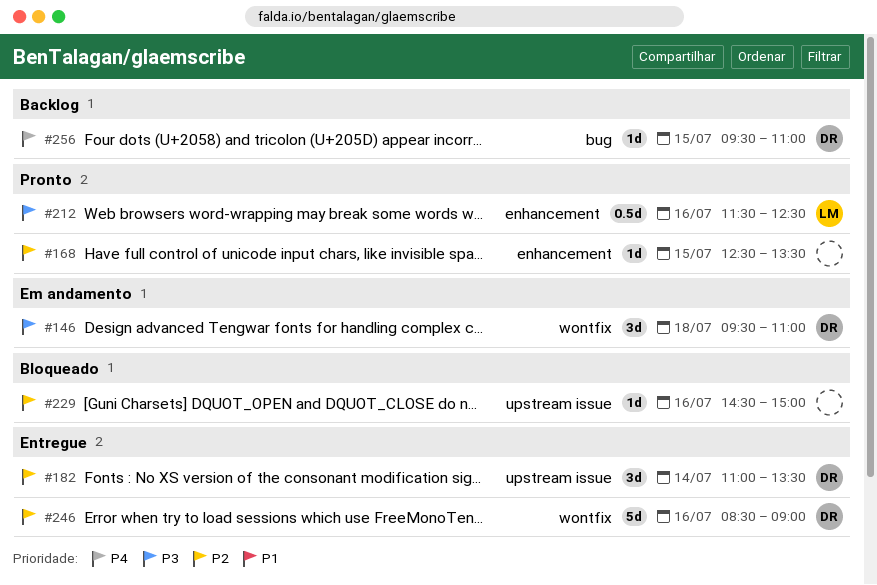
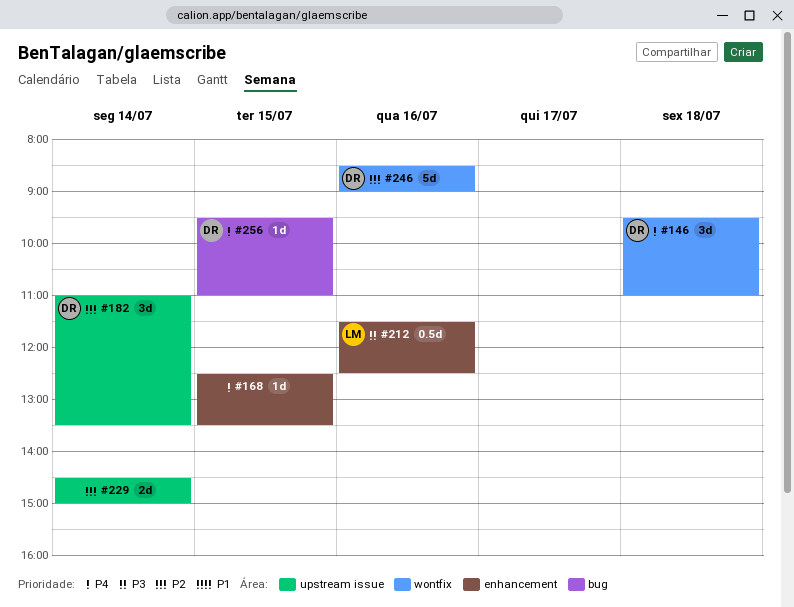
#146, priority: P3 -> P4
#168, priority: P2 -> P4
#229, estimate: 1d -> 2d
#229, day: Jul 16 -> Jul 14

